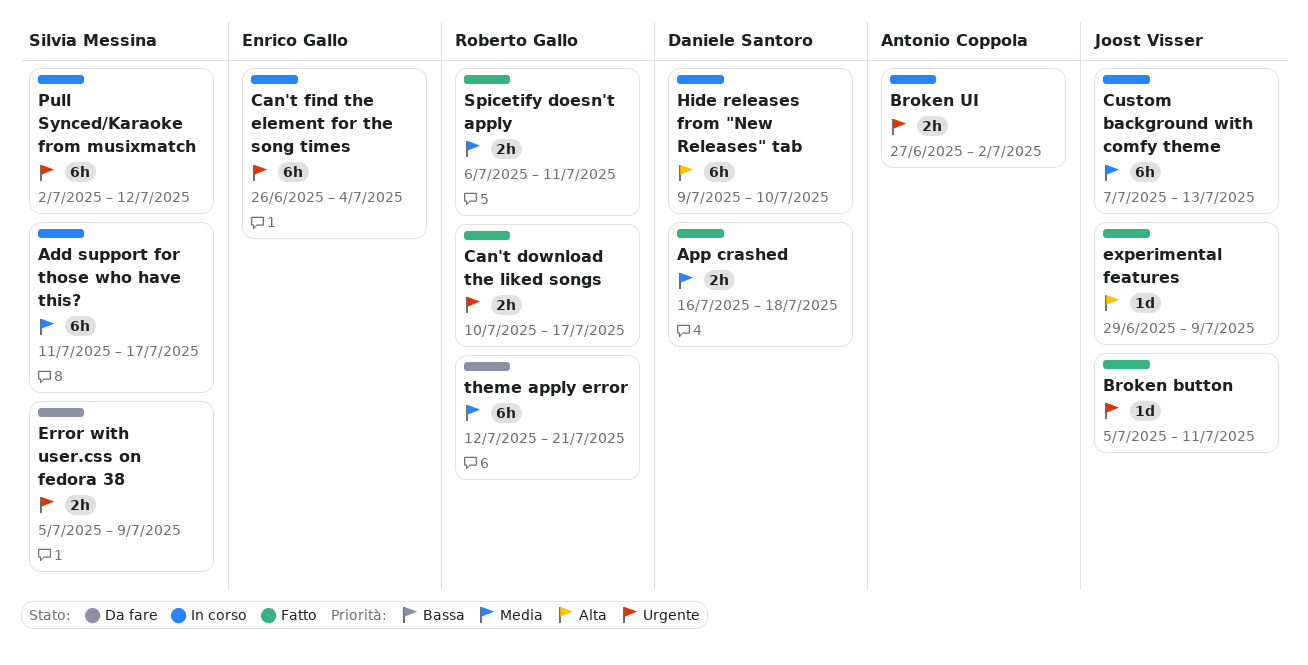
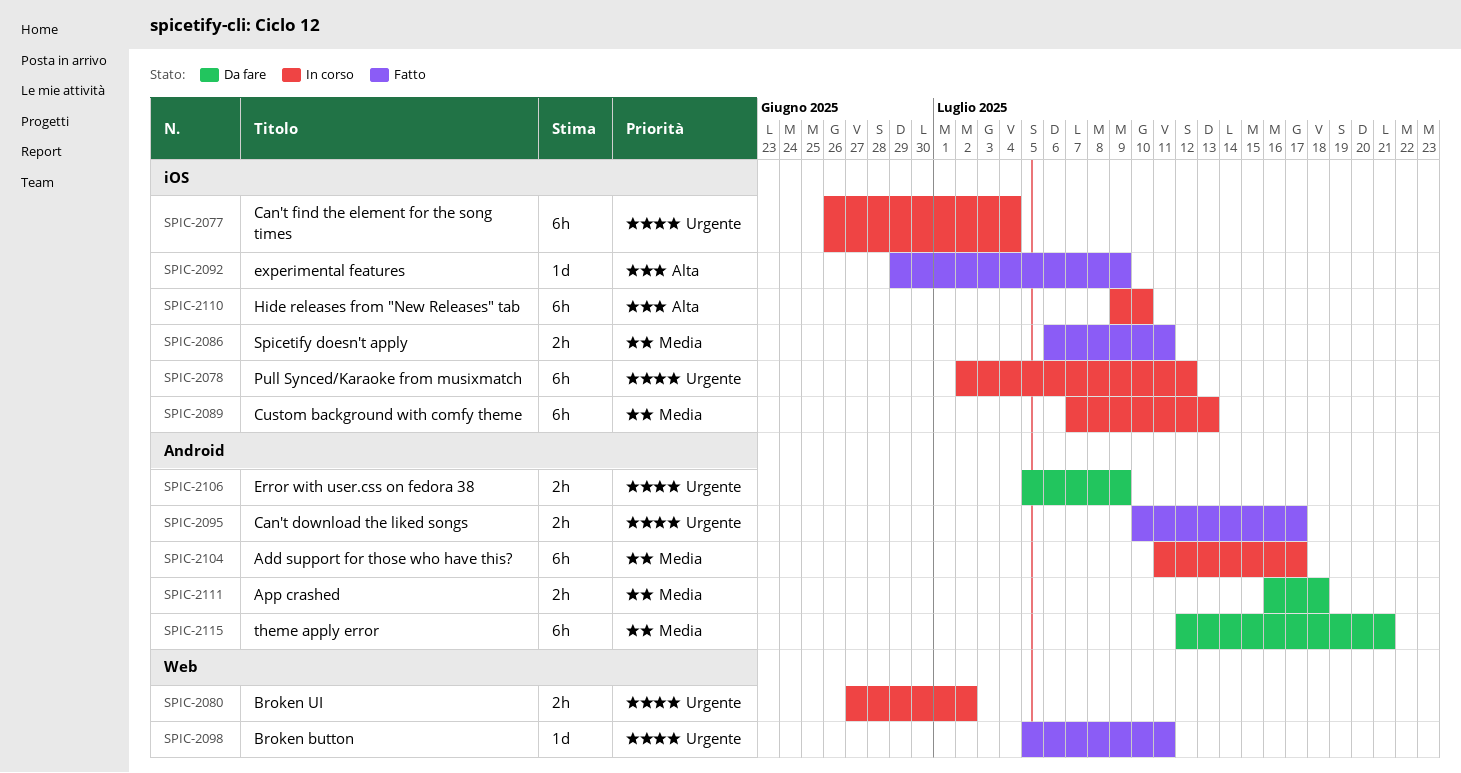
App crashed, status: Fatto -> Da fare

